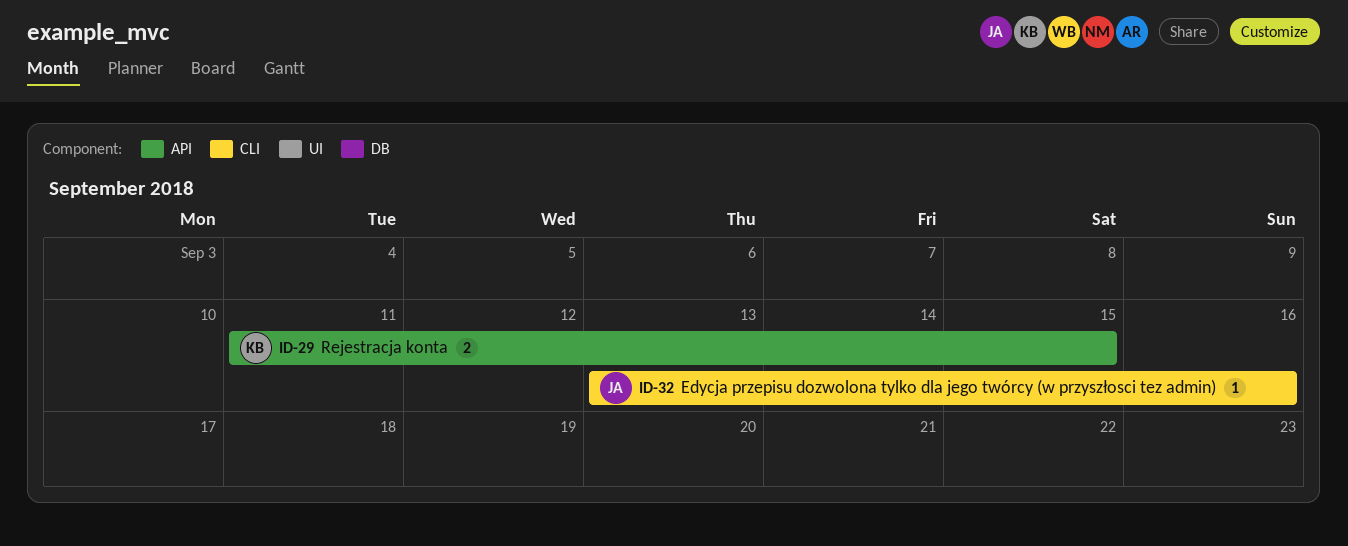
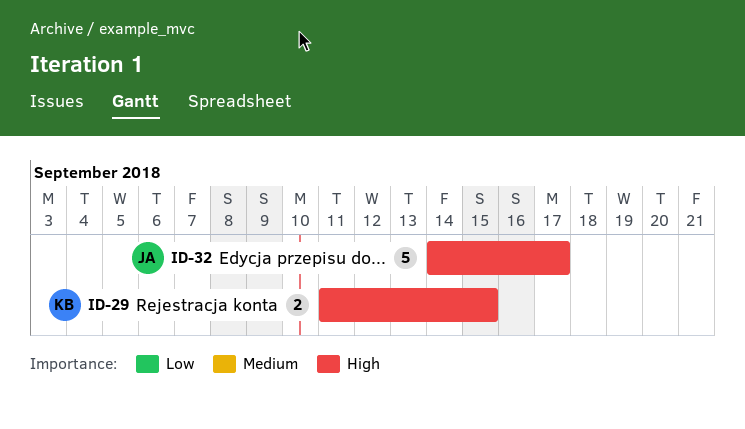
ID-32, estimate: 1 -> 5
ID-32, start: Sep 13 -> Sep 14
ID-32, due: Sep 16 -> Sep 17

